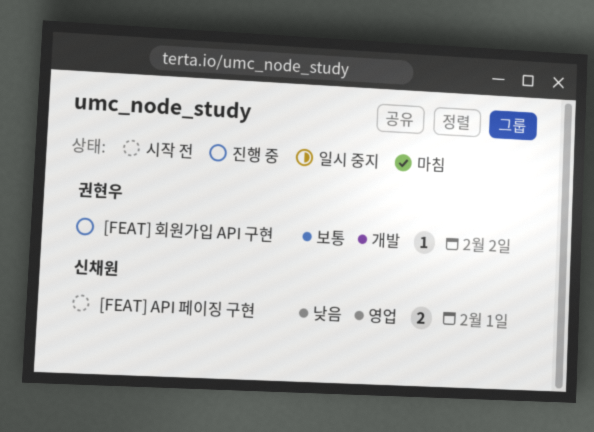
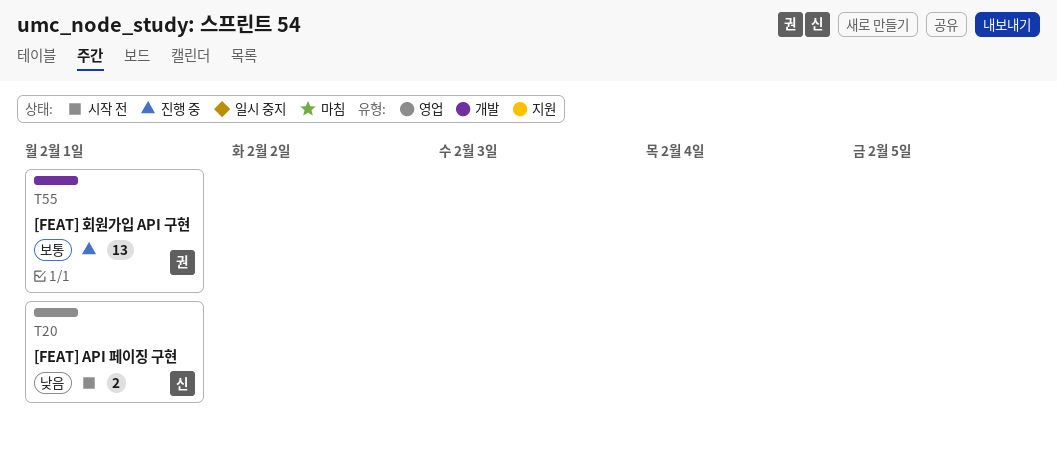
[FEAT] 회원가입 API 구현, estimate: 1 -> 13
[FEAT] 회원가입 API 구현, due: Feb 2 -> Feb 1

